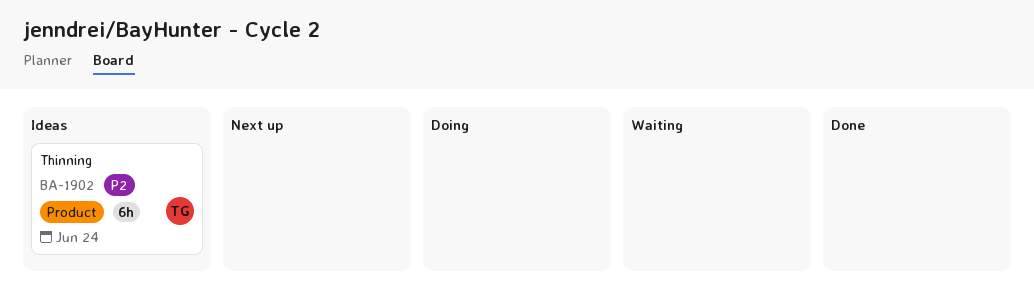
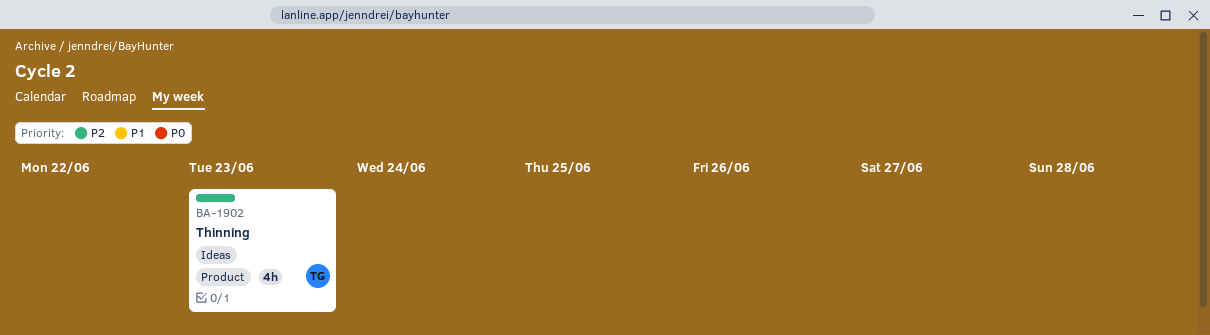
BA-1902, estimate: 6h -> 4h
BA-1902, due: Jun 24 -> Jun 23

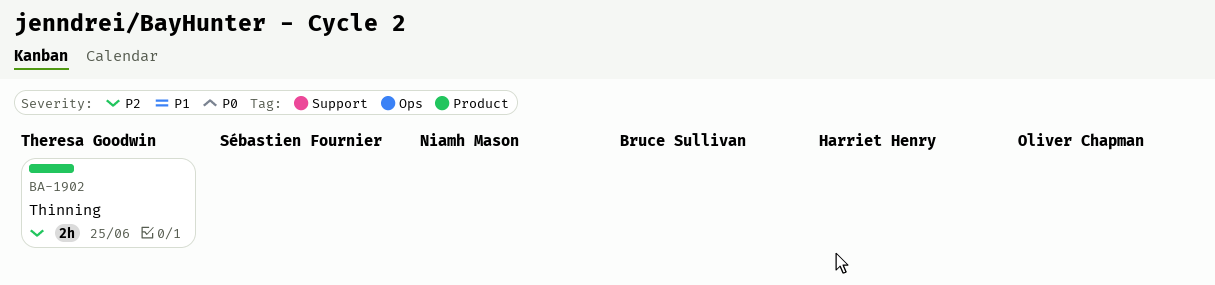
BA-1902, estimate: 4h -> 2h
BA-1902, due: Jun 23 -> Jun 25

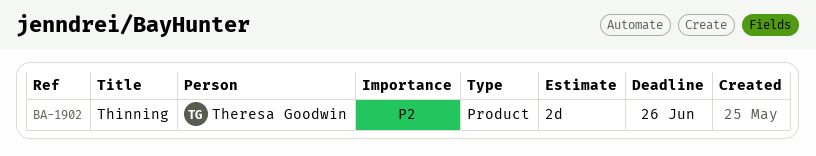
BA-1902, estimate: 2h -> 2d
BA-1902, due: Jun 25 -> Jun 26

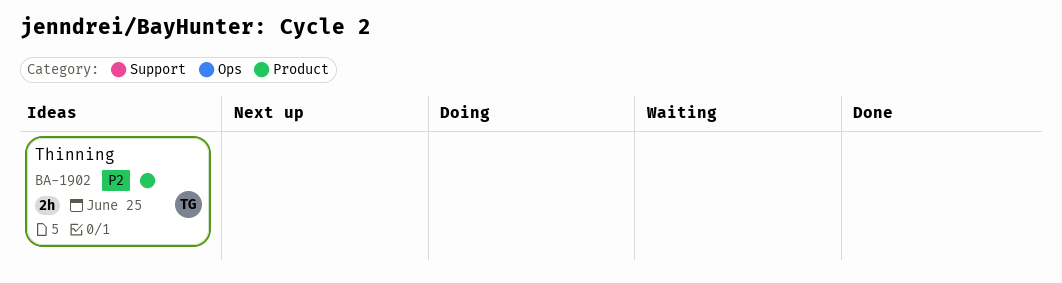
BA-1902, estimate: 2d -> 2h
BA-1902, due: Jun 26 -> Jun 25

